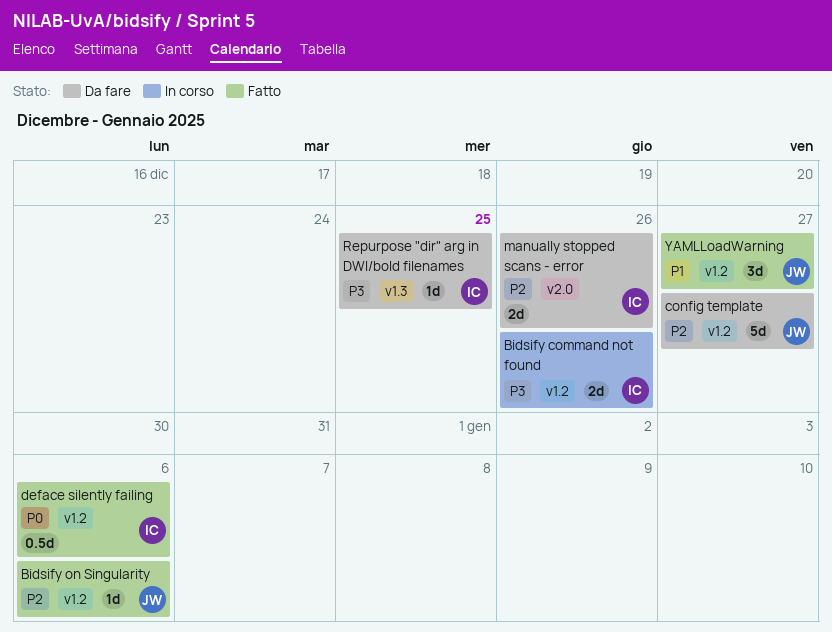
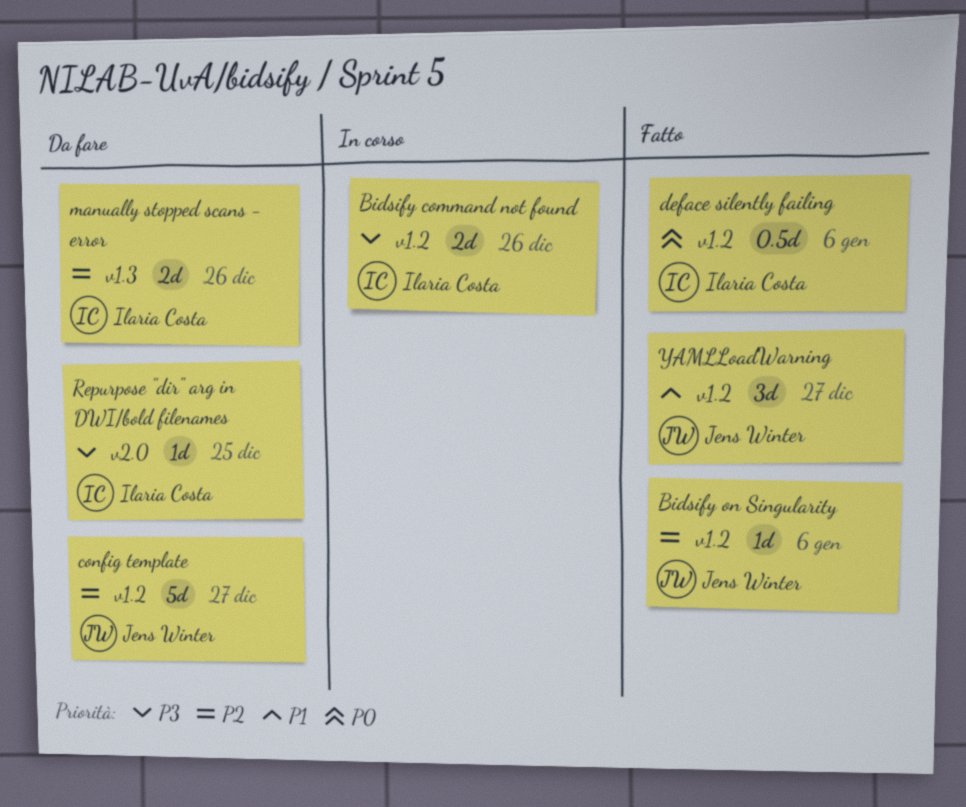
manually stopped scans - error, label: v2.0 -> v1.3
Repurpose "dir" arg in DWI/bold filenames, label: v1.3 -> v2.0

